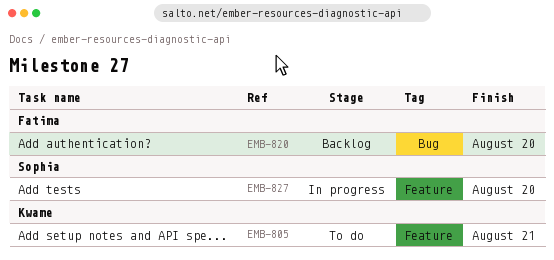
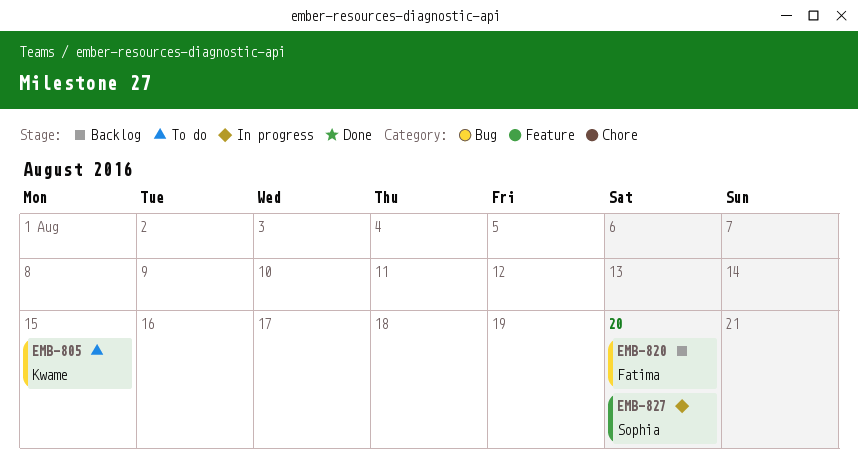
EMB-805, label: Feature -> Bug
EMB-805, due: Aug 21 -> Aug 15

